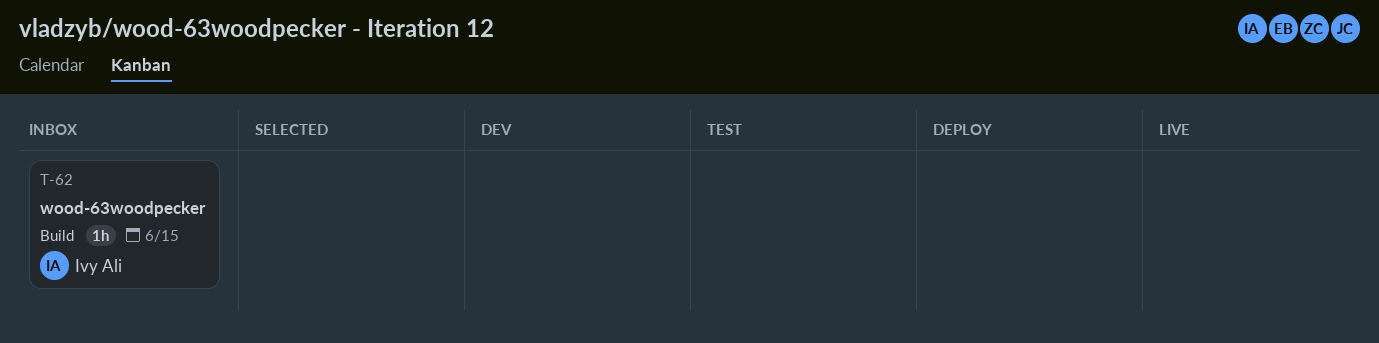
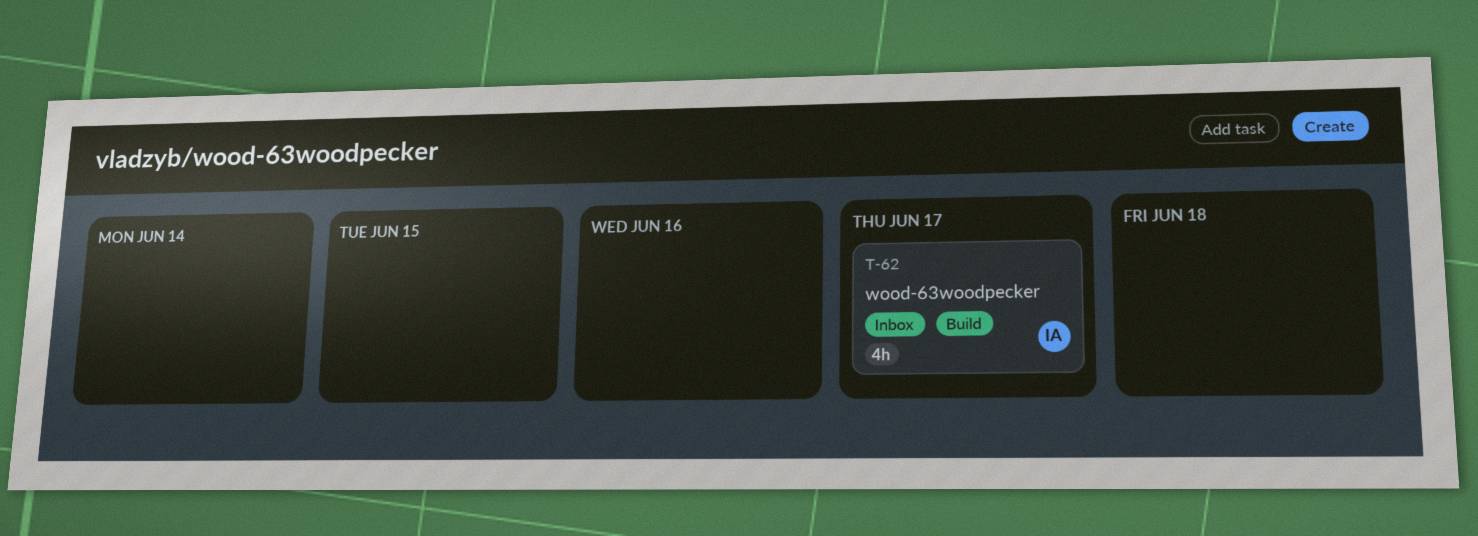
T-62, estimate: 1h -> 4h
T-62, due: Jun 15 -> Jun 17

